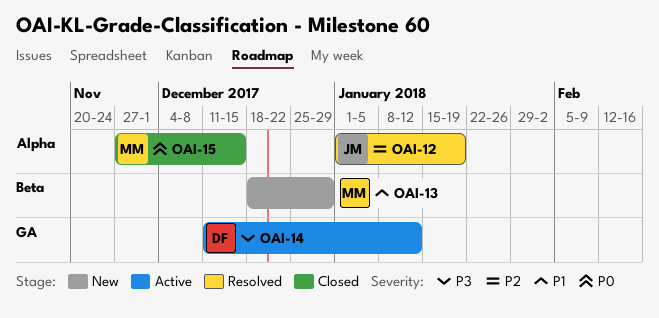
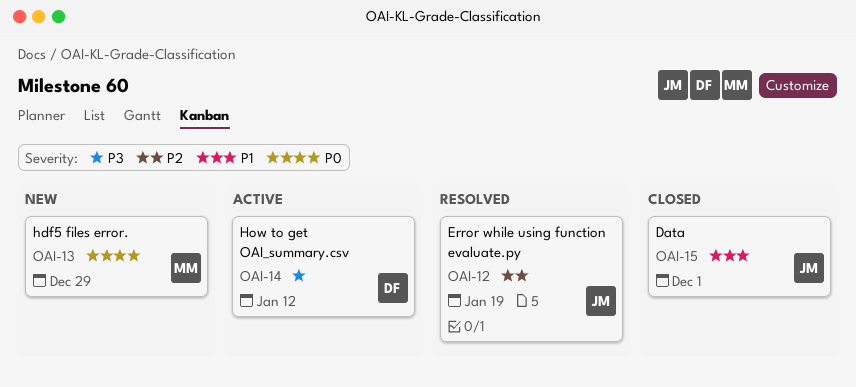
OAI-13, priority: P1 -> P0
OAI-15, owner: MM -> JM
OAI-15, priority: P0 -> P1
OAI-15, due: Dec 15 -> Dec 1

